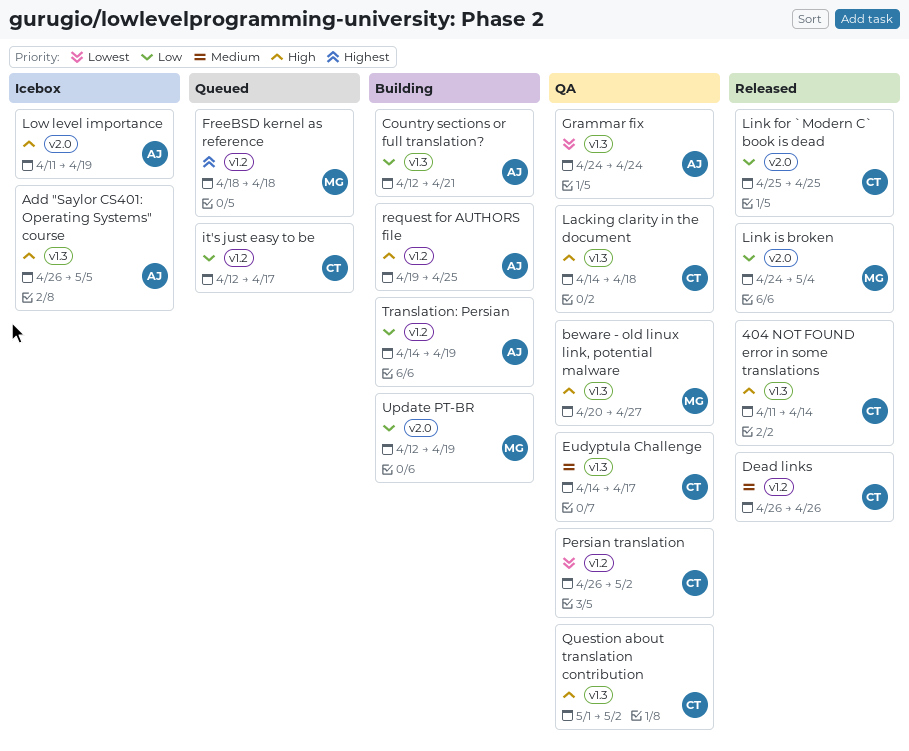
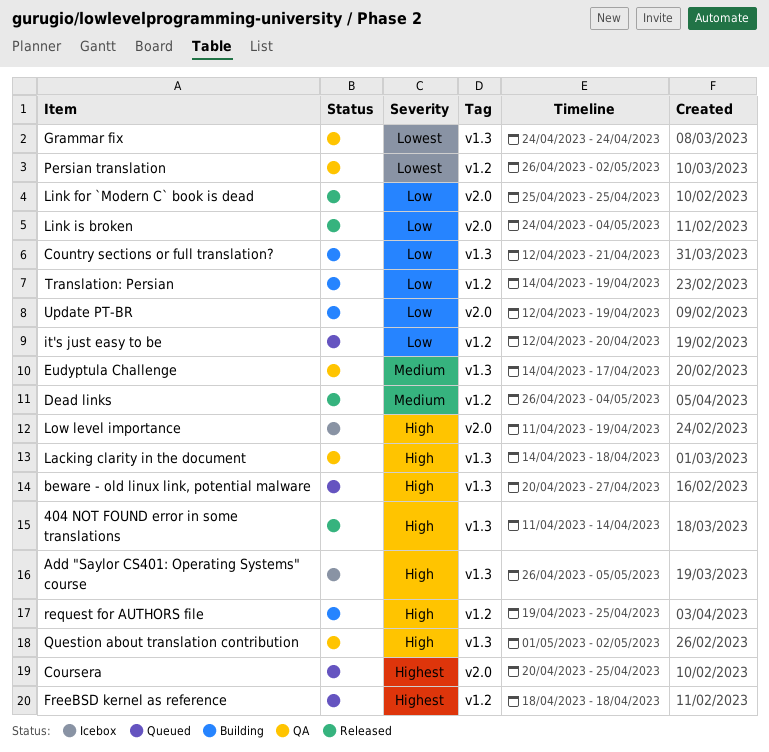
beware - old linux link, potential malware, status: QA -> Queued
Coursera: none -> present
Dead links, due: Apr 26 -> May 4
it's just easy to be, due: Apr 17 -> Apr 20

